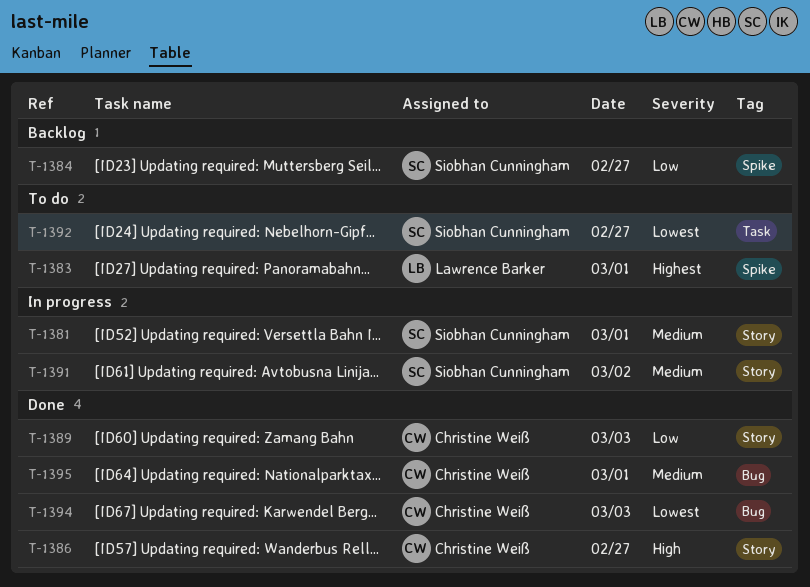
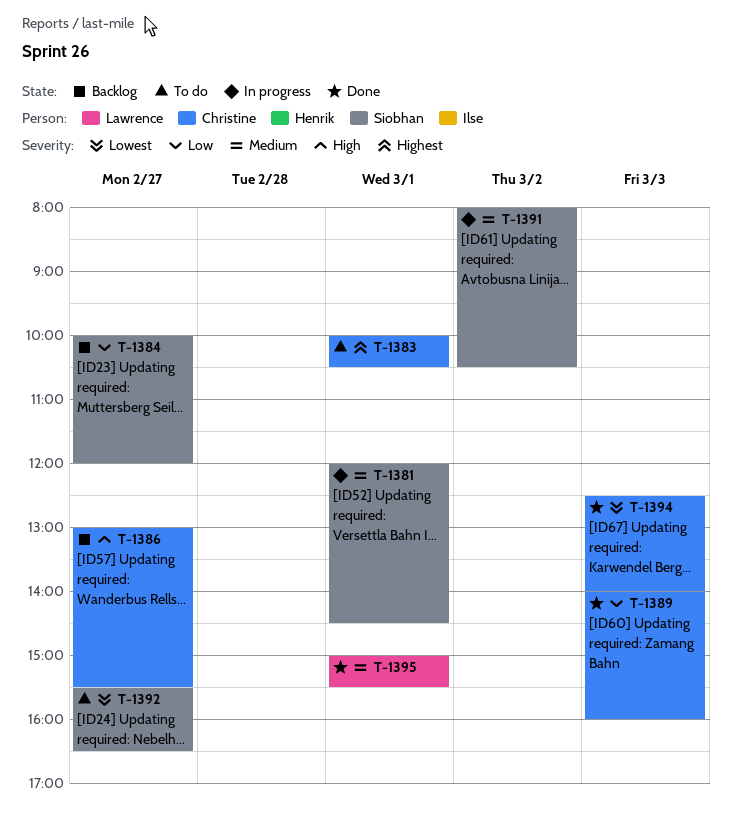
T-1383, owner: Lawrence Barker -> Christine Weiß
T-1386, status: Done -> Backlog
T-1395, owner: Christine Weiß -> Lawrence Barker

